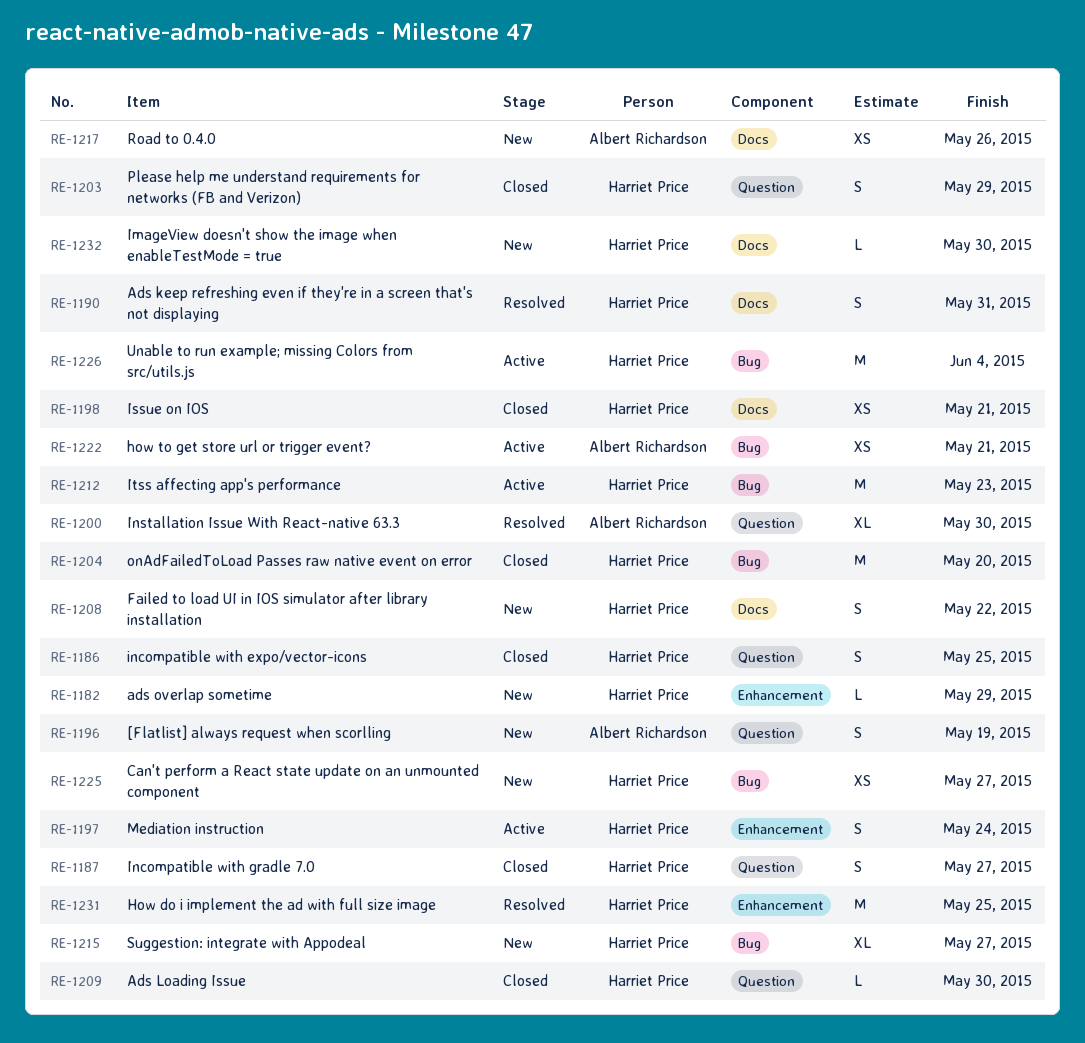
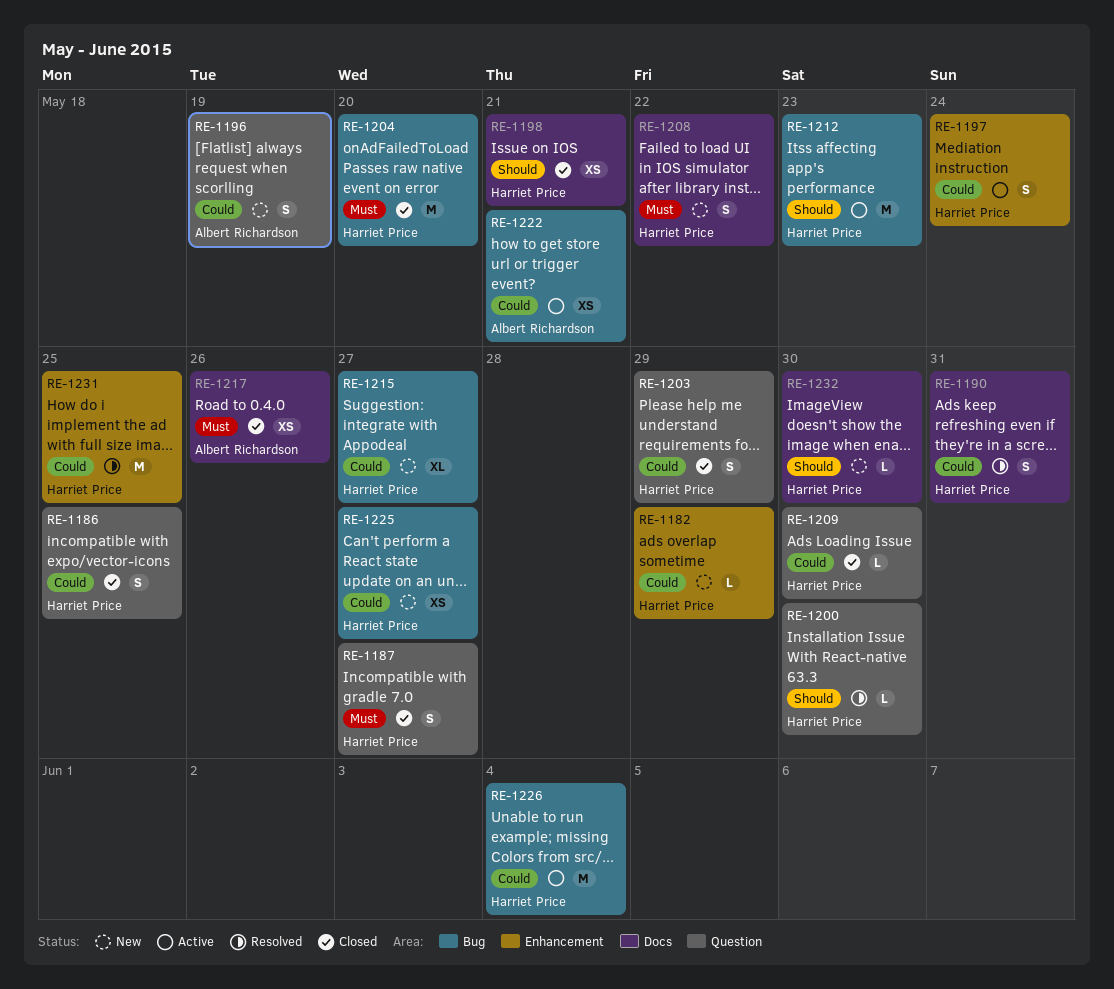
RE-1200, owner: Albert Richardson -> Harriet Price
RE-1200, estimate: XL -> L
RE-1217, status: New -> Closed

